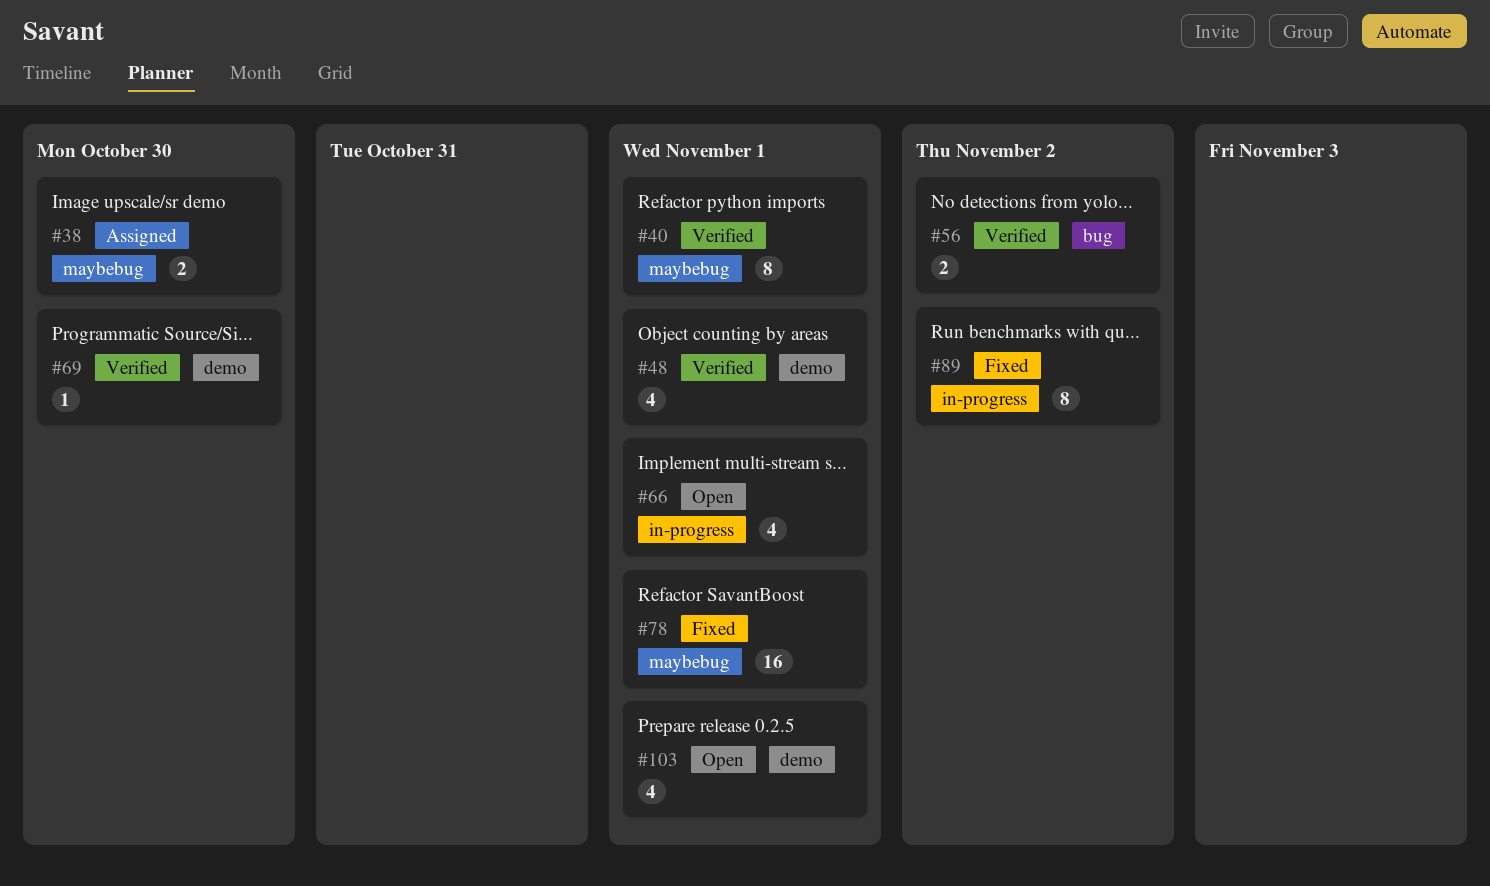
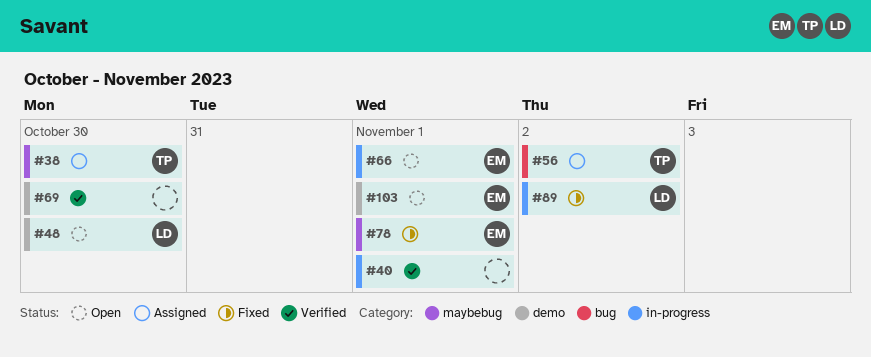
#40, label: maybebug -> in-progress
#48, status: Verified -> Open
#48, due: Nov 1 -> Oct 30
#56, status: Verified -> Assigned

